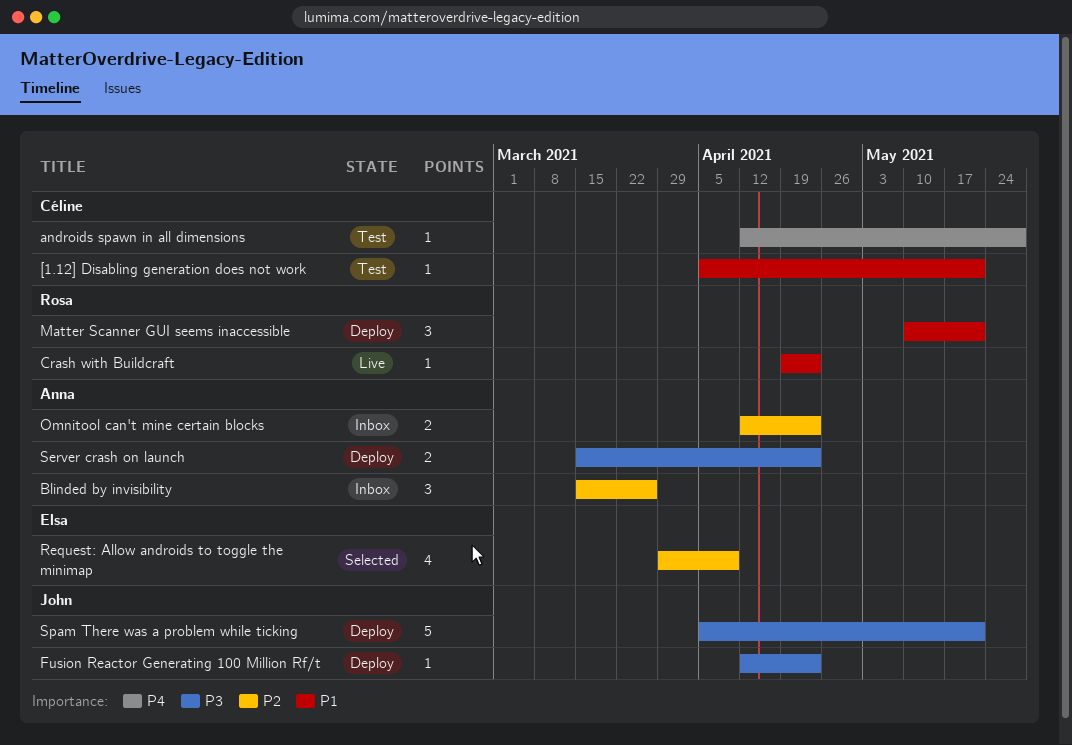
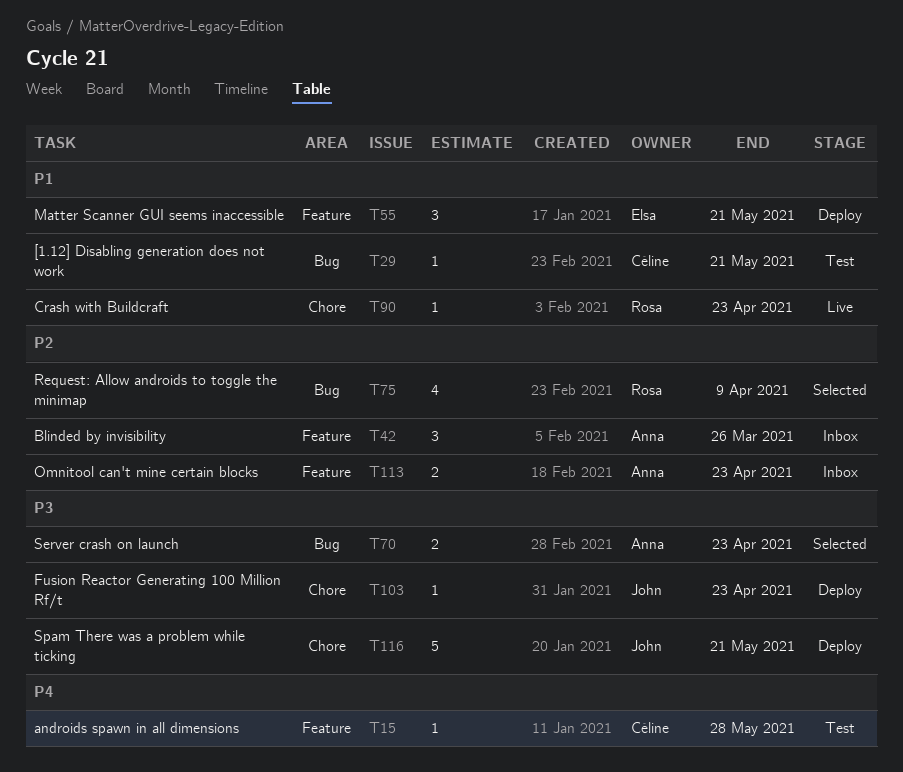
Matter Scanner GUI seems inaccessible, owner: Rosa -> Elsa
Request: Allow androids to toggle the minimap, owner: Elsa -> Rosa
Server crash on launch, status: Deploy -> Selected

